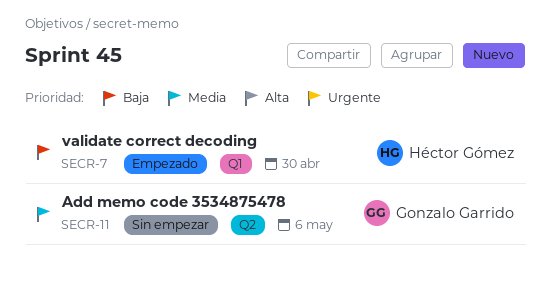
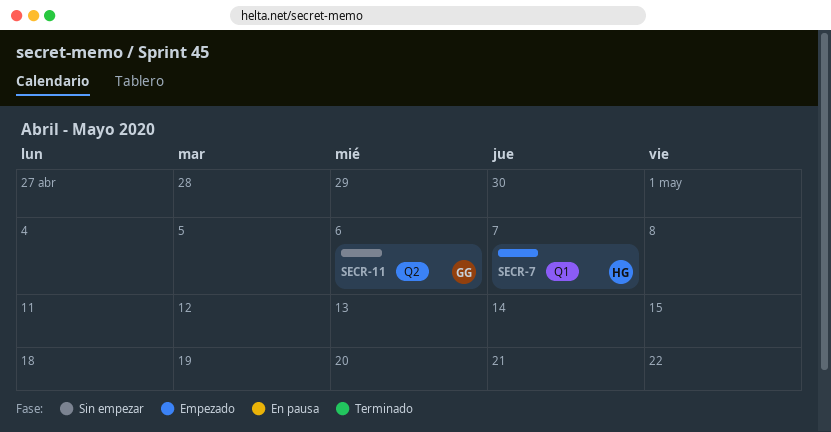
SECR-7, due: Apr 30 -> May 7

